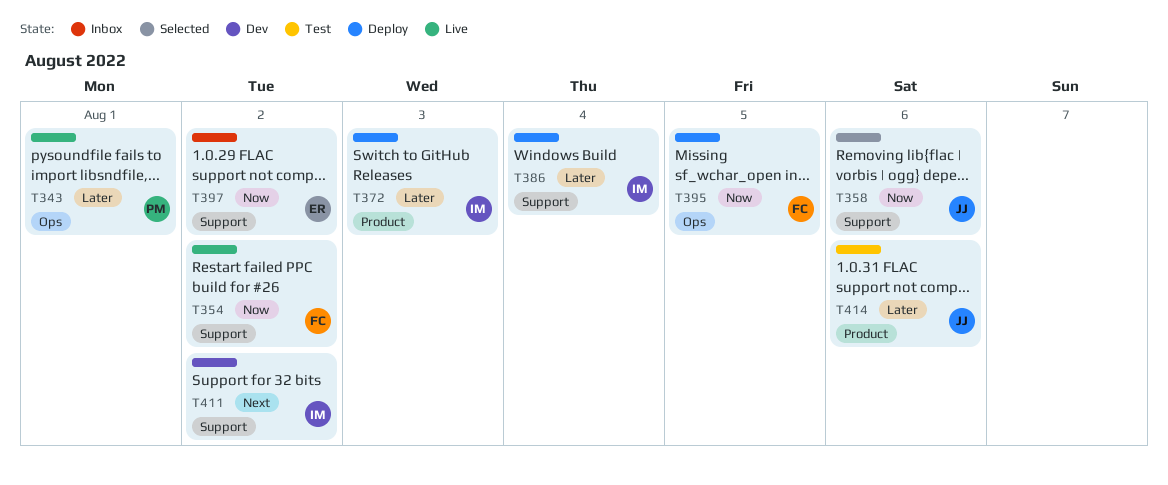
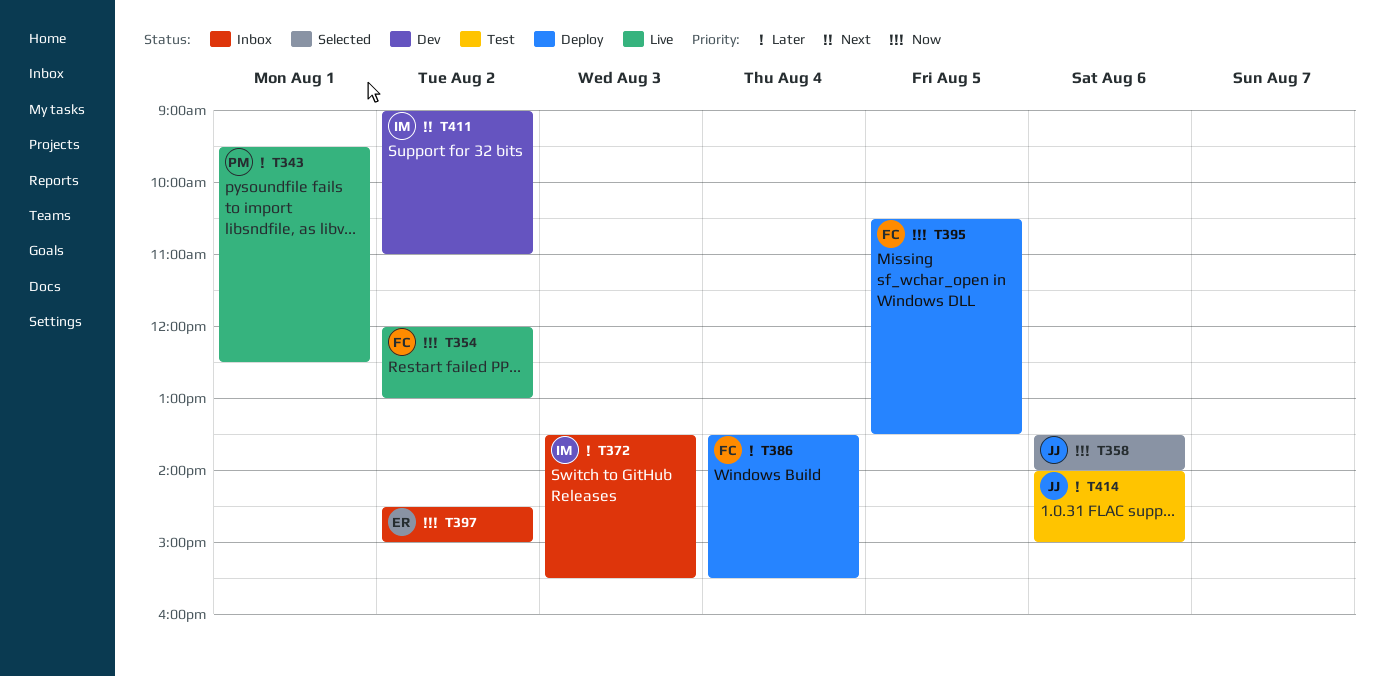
T372, status: Deploy -> Inbox
T386, owner: IM -> FC

